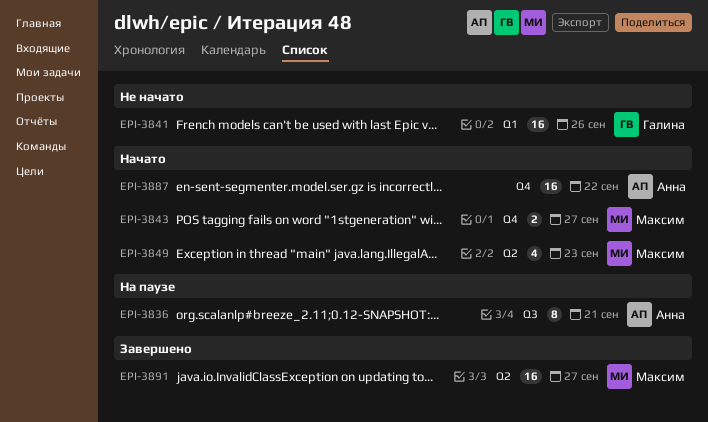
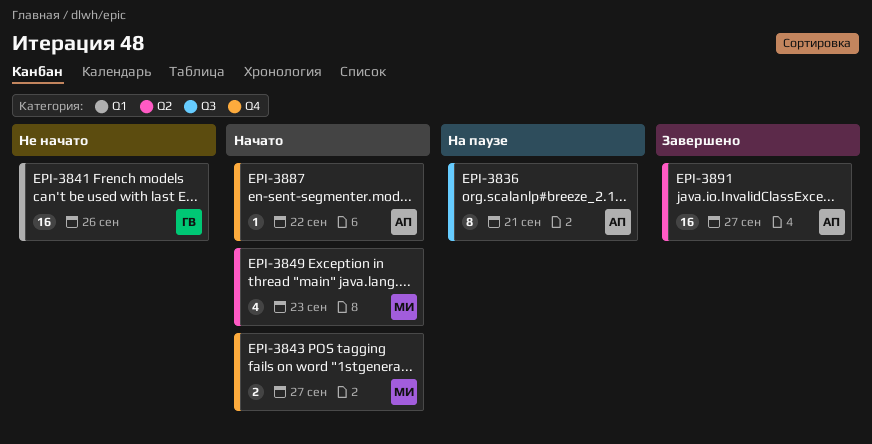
EPI-3887, estimate: 16 -> 1
EPI-3891, owner: Максим -> Анна

